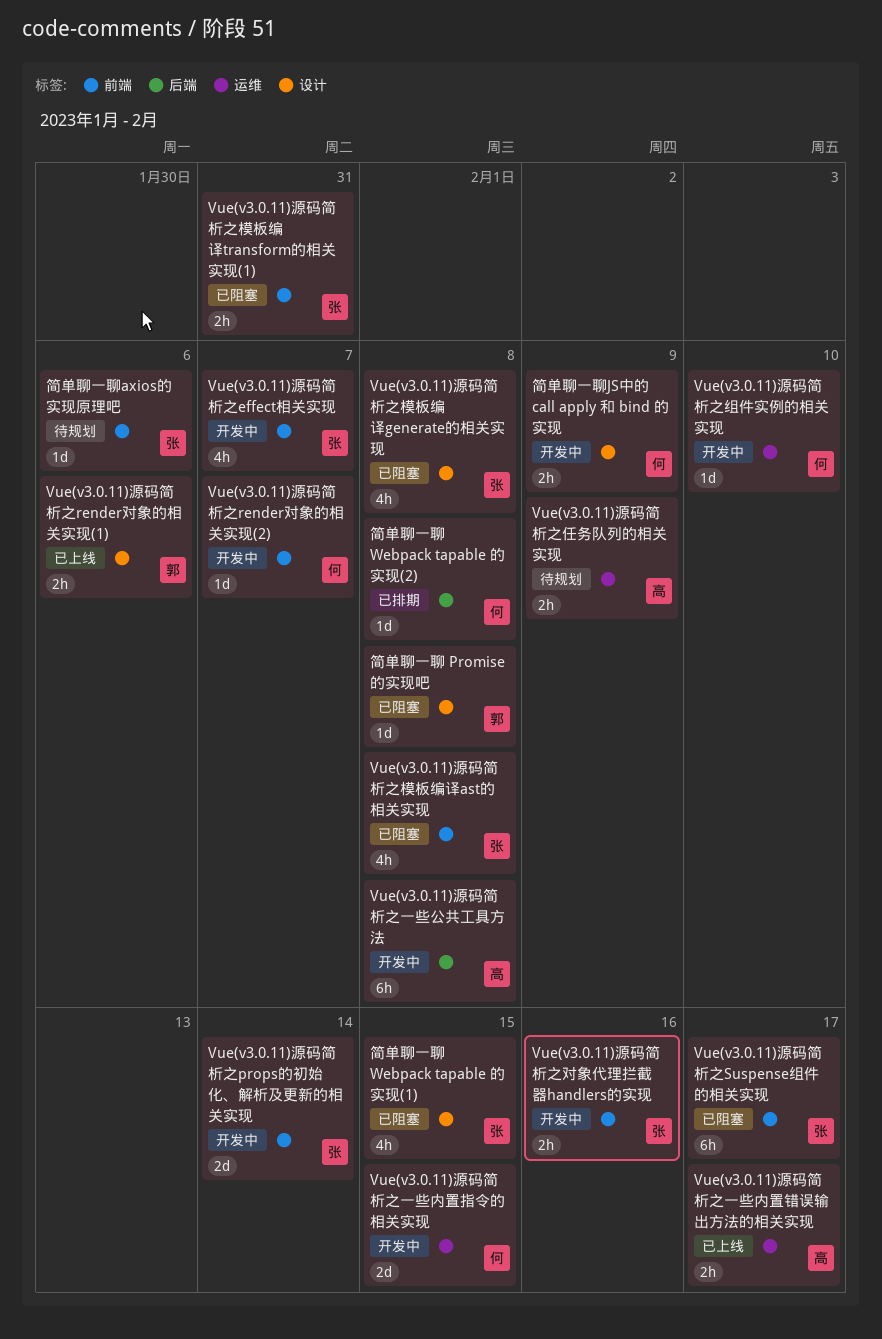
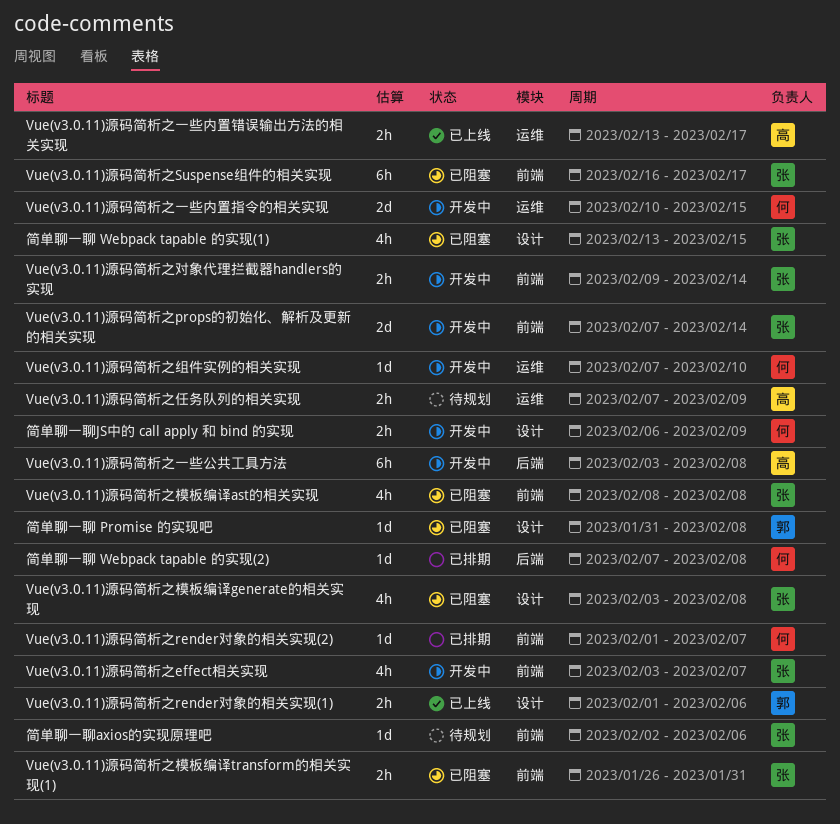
Vue(v3.0.11)源码简析之render对象的相关实现(2), status: 开发中 -> 已排期
Vue(v3.0.11)源码简析之对象代理拦截器handlers的实现, due: Feb 16 -> Feb 14

